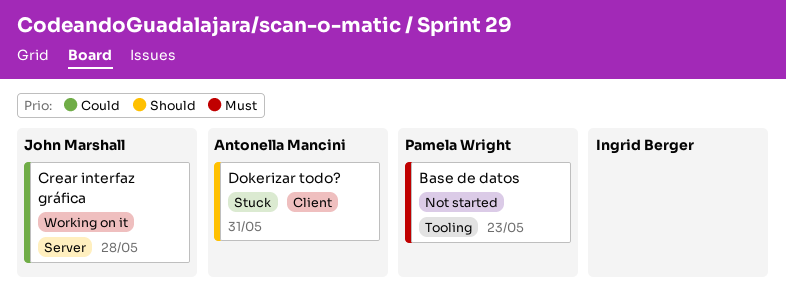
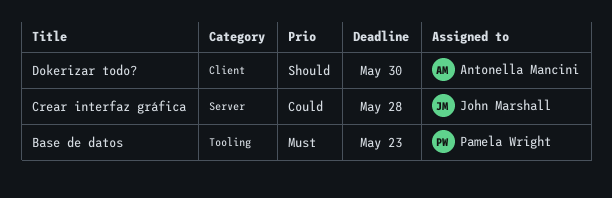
Dokerizar todo?, due: May 31 -> May 30

